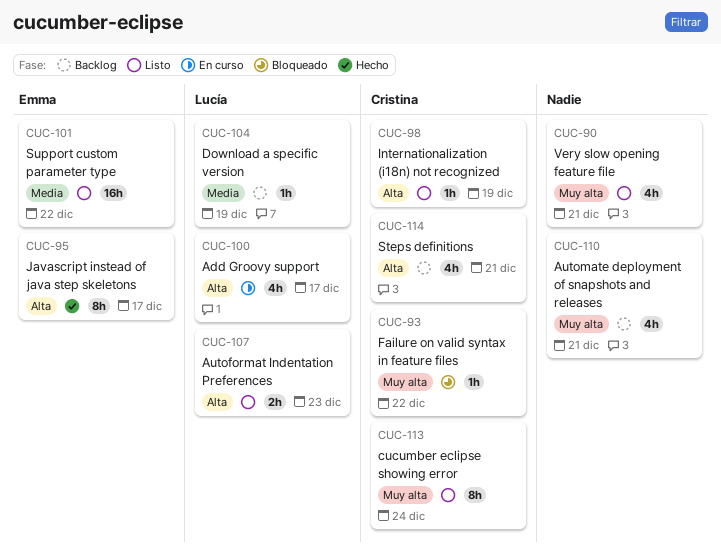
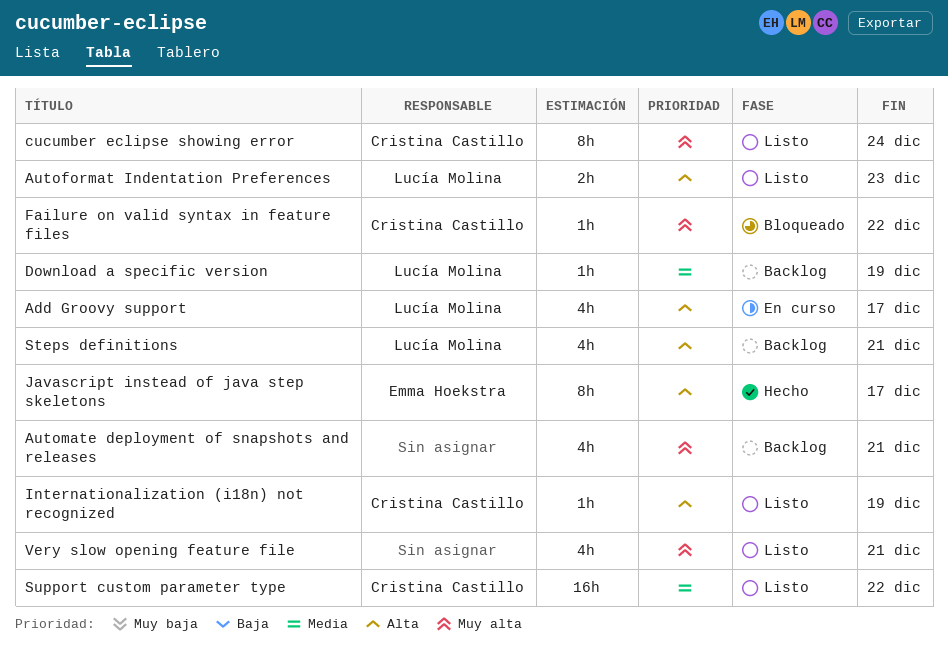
Steps definitions, owner: Cristina Castillo -> Lucía Molina
Support custom parameter type, owner: Emma Hoekstra -> Cristina Castillo

